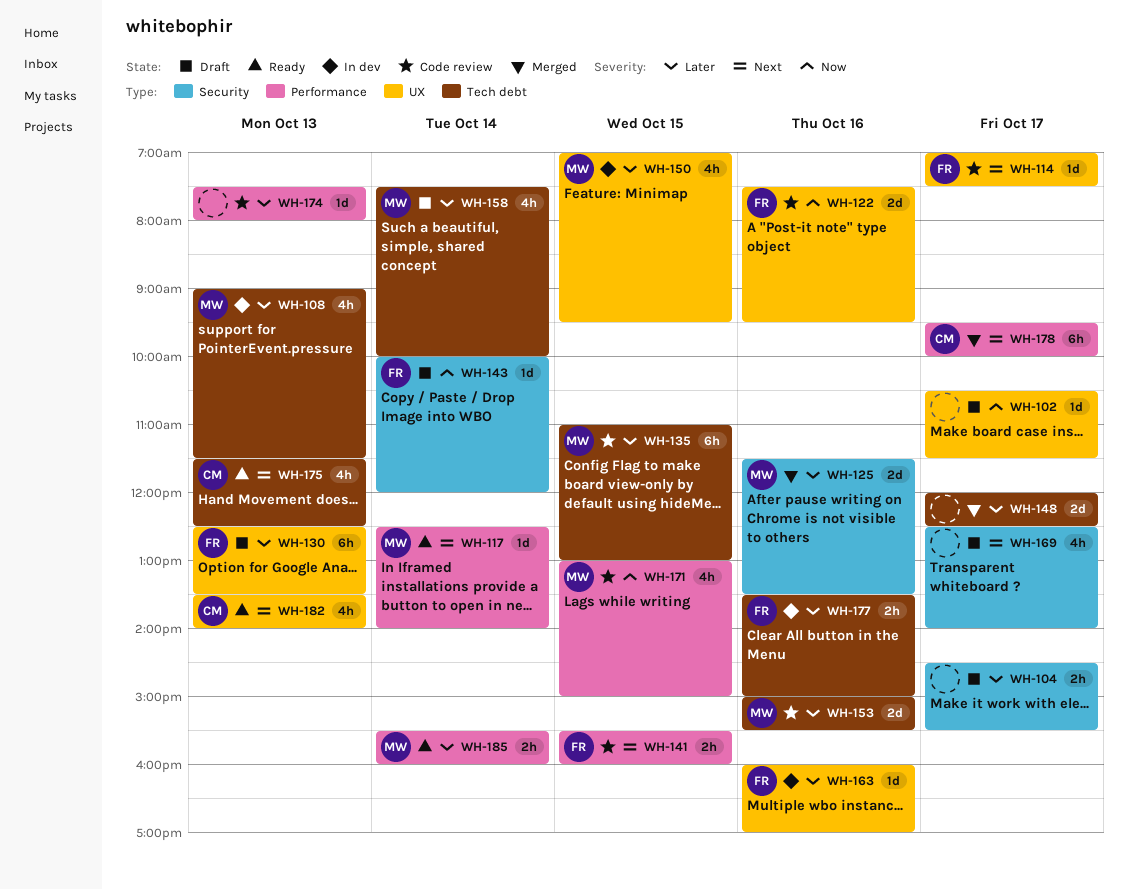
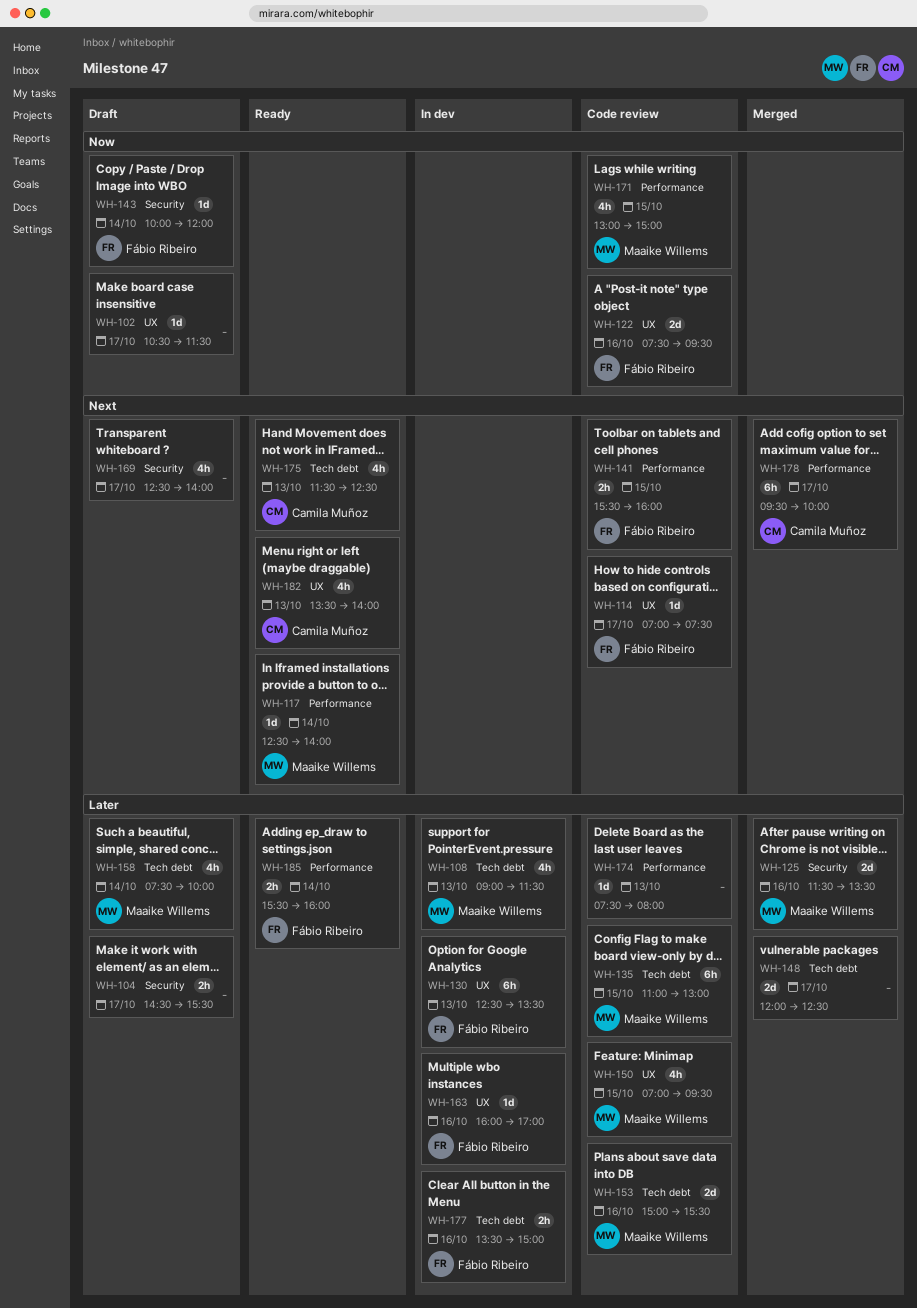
WH-130, status: Draft -> In dev
WH-150, status: In dev -> Code review
WH-185, owner: Maaike Willems -> Fábio Ribeiro

